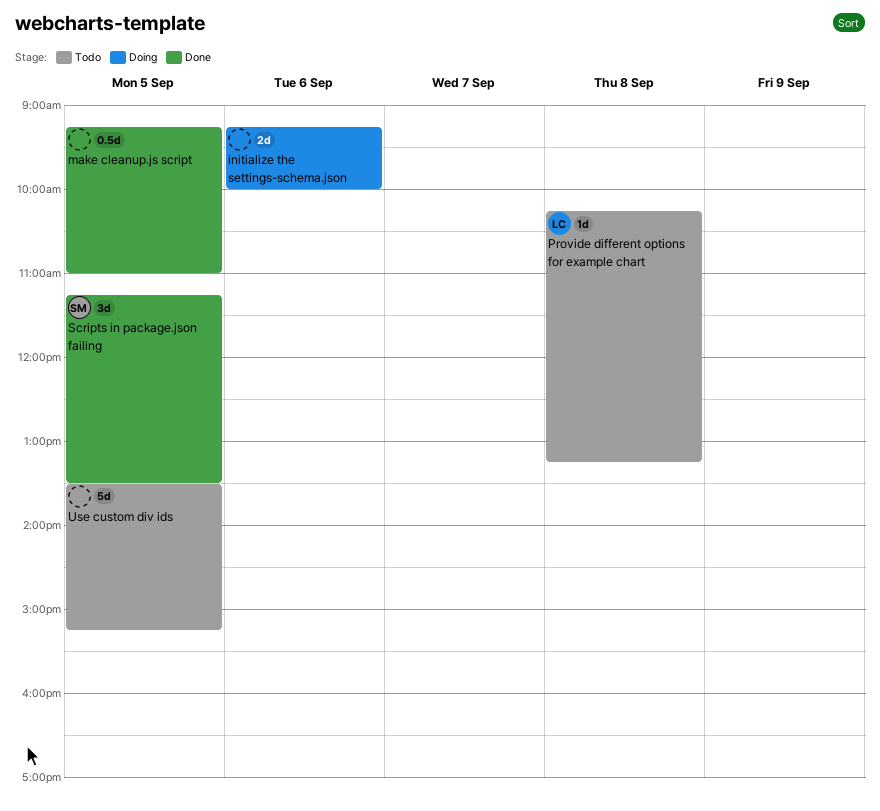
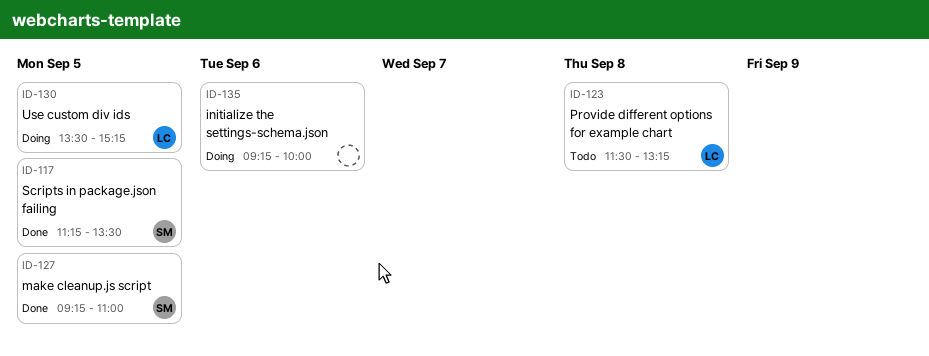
make cleanup.js script, owner: none -> SM
Provide different options for example chart, begins: 10:15 -> 11:30
Use custom div ids, status: Todo -> Doing
Use custom div ids, owner: none -> LC

